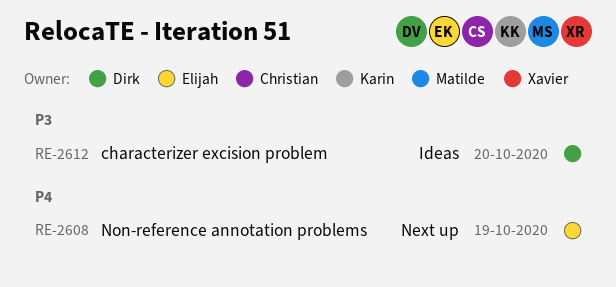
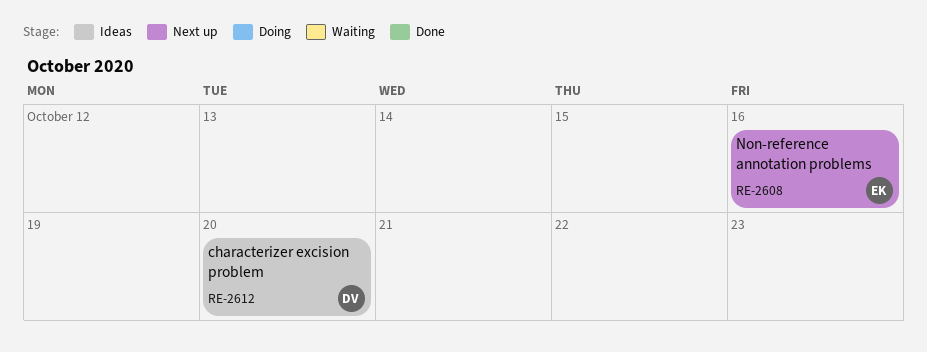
RE-2608, due: Oct 19 -> Oct 16

